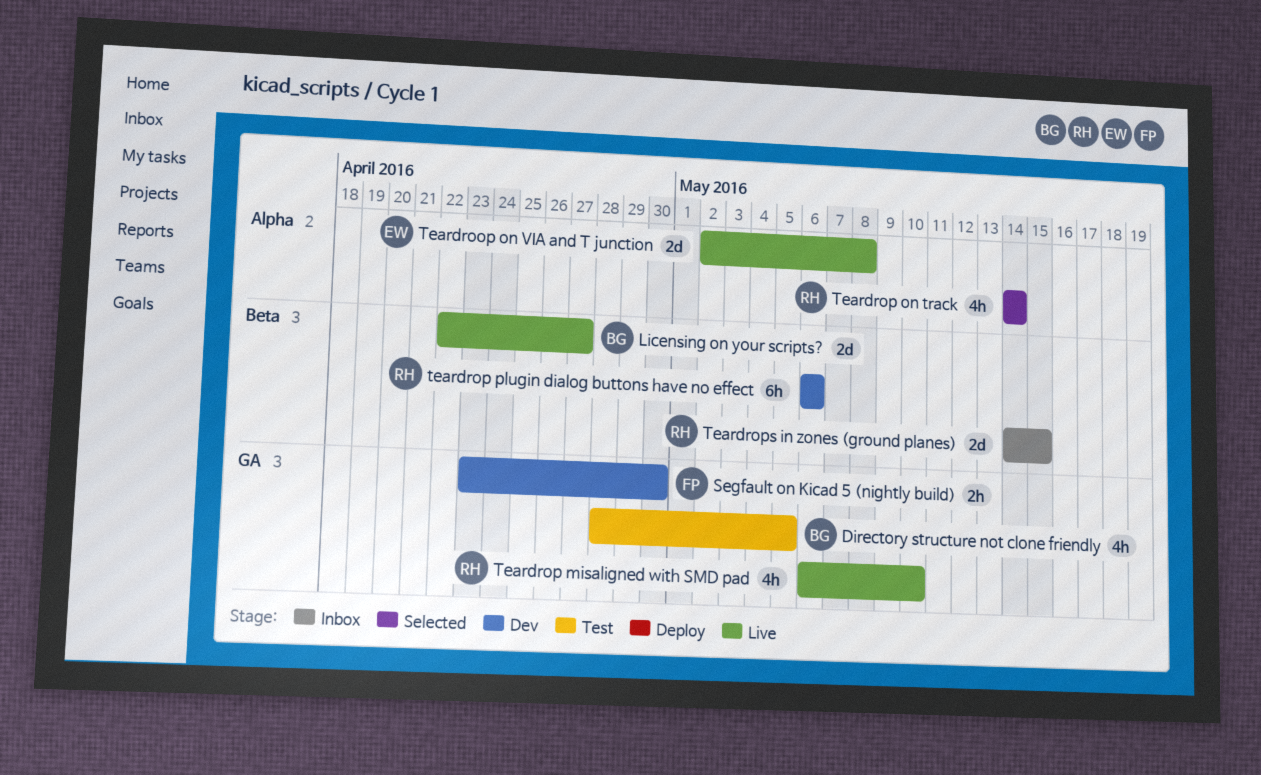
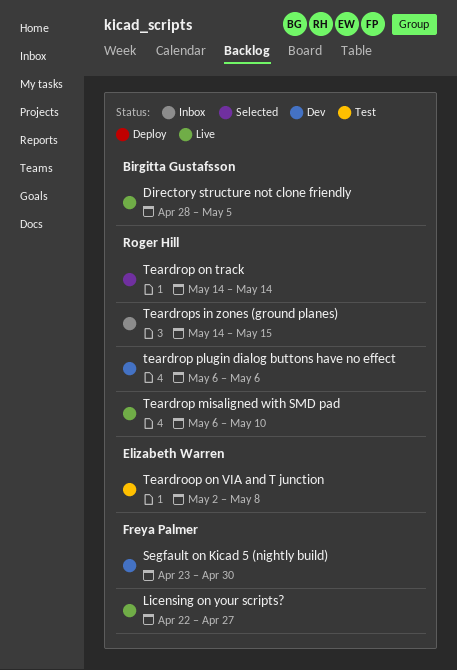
Directory structure not clone friendly, status: Test -> Live
Licensing on your scripts?, owner: Birgitta Gustafsson -> Freya Palmer
Teardroop on VIA and T junction, status: Live -> Test

